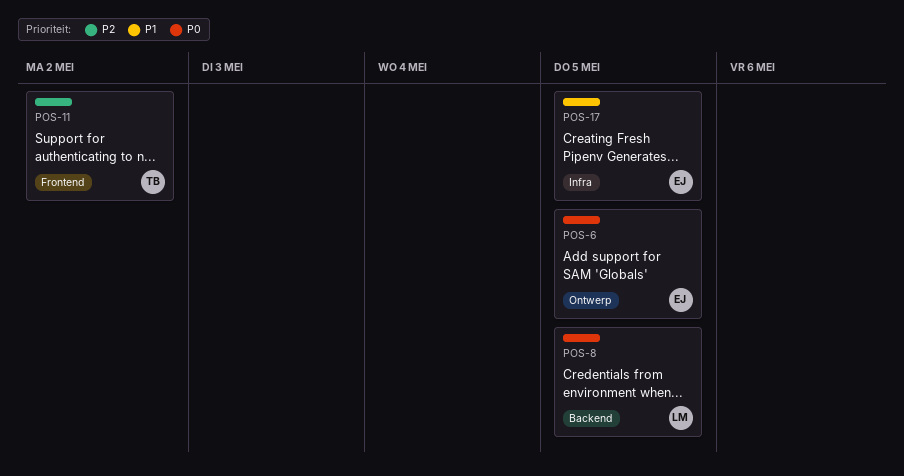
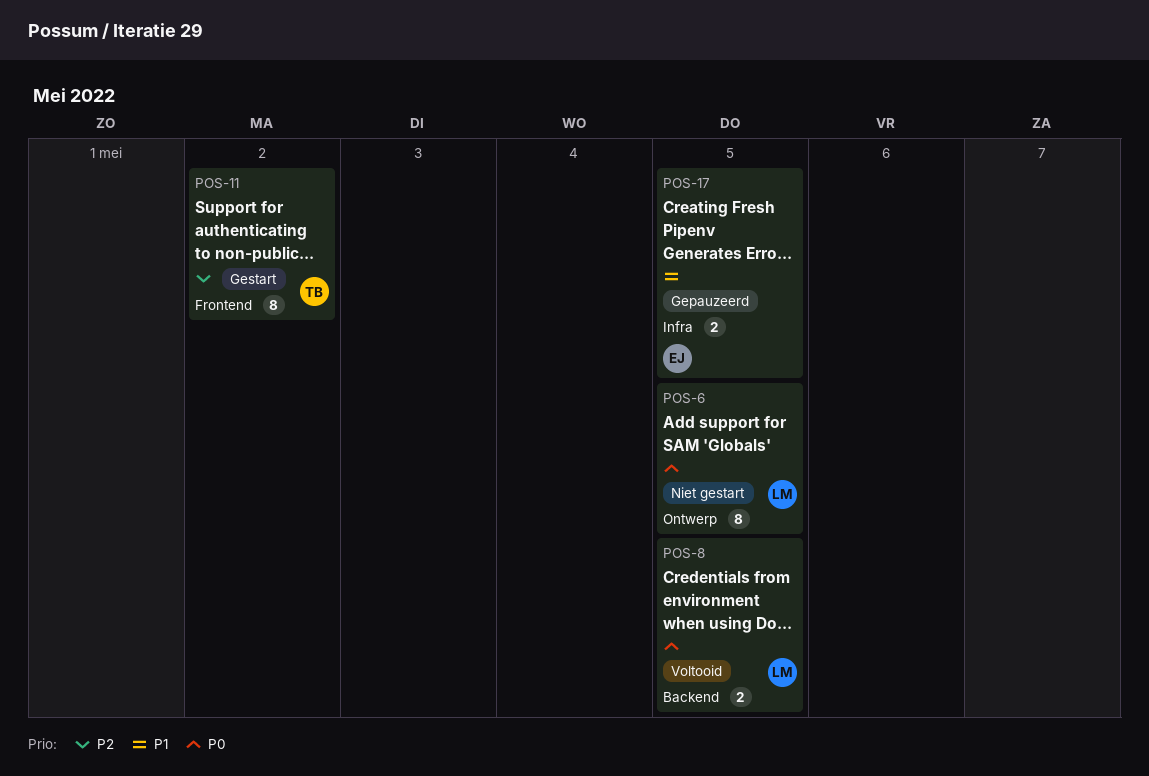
POS-6, owner: EJ -> LM

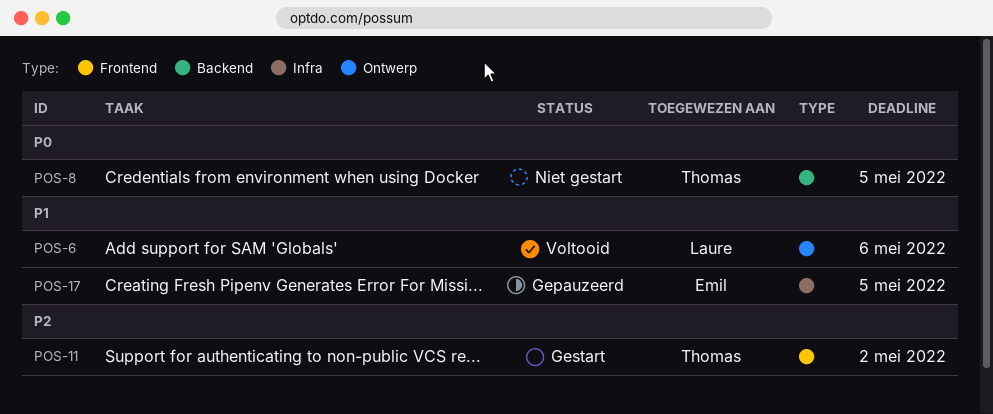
POS-6, status: Niet gestart -> Voltooid
POS-6, priority: P0 -> P1
POS-6, due: May 5 -> May 6
POS-8, status: Voltooid -> Niet gestart
POS-8, owner: Laure -> Thomas

